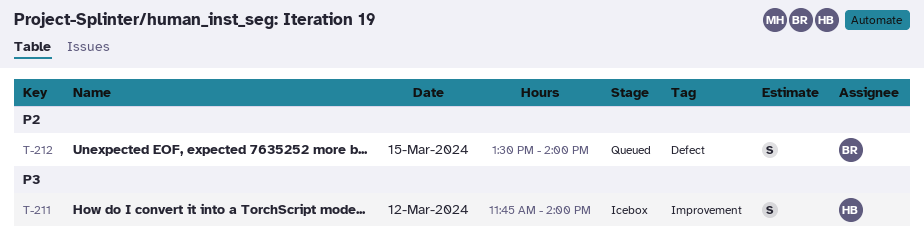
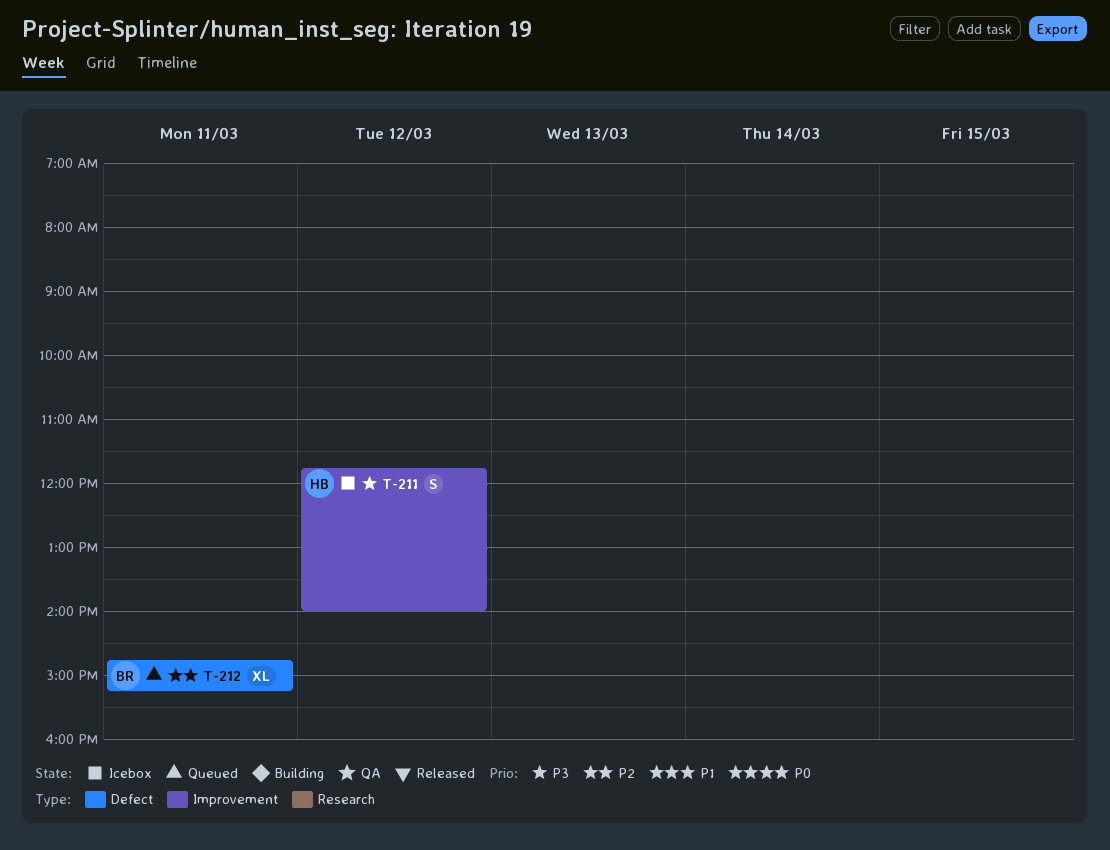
T-212, estimate: S -> XL
T-212, day: Mar 15 -> Mar 11
T-212, begins: 13:30 -> 14:45
T-212, ends: 14:00 -> 15:15

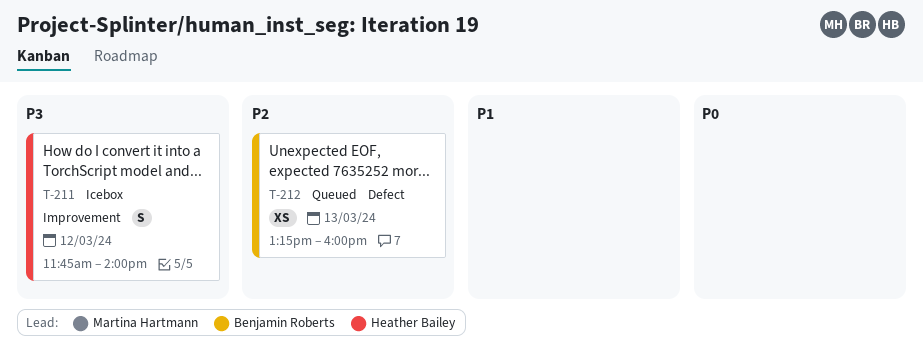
T-212, estimate: XL -> XS
T-212, day: Mar 11 -> Mar 13
T-212, begins: 14:45 -> 13:15
T-212, ends: 15:15 -> 16:00

